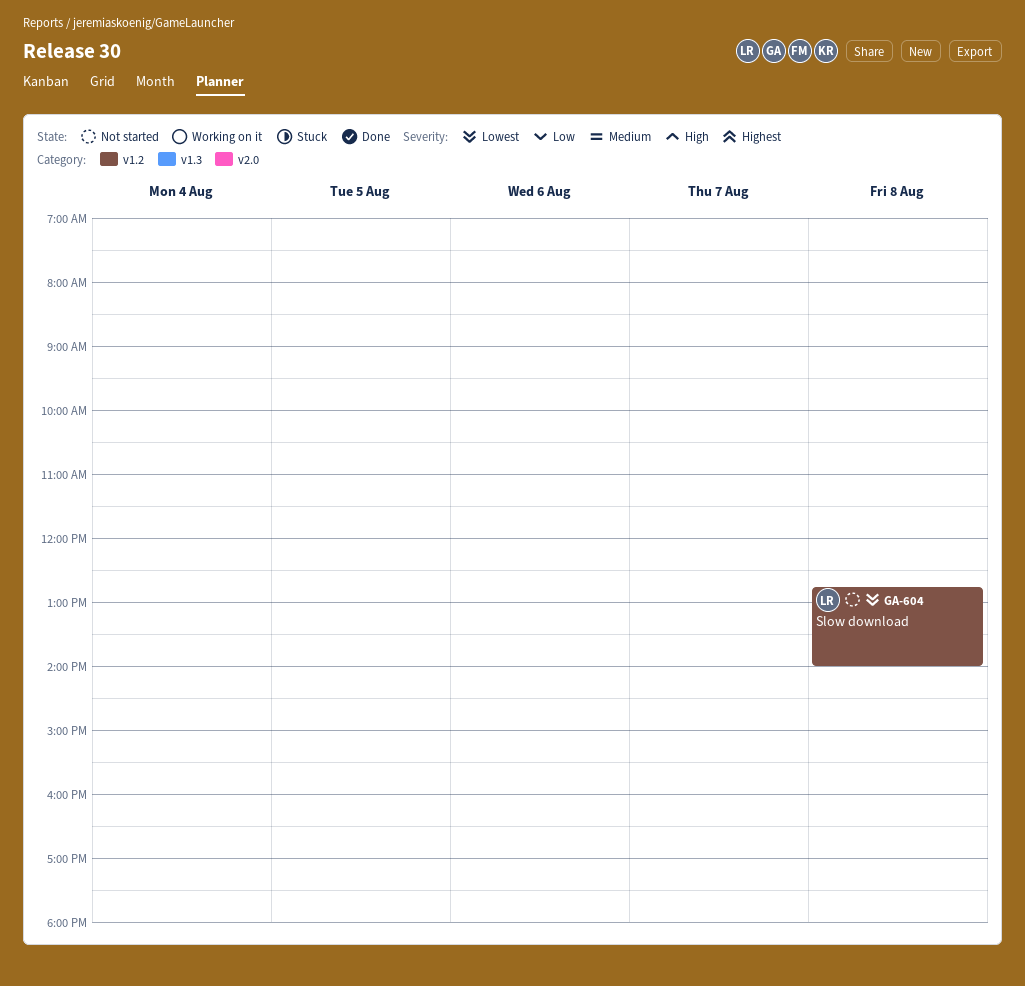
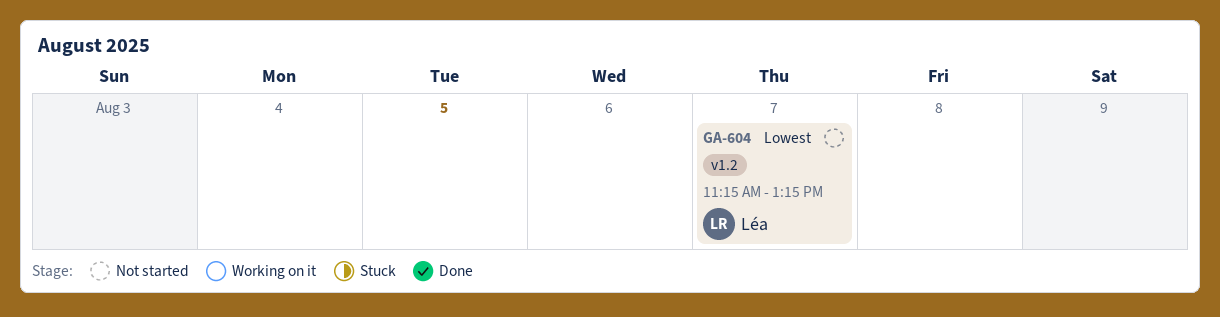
GA-604, day: Aug 8 -> Aug 7
GA-604, begins: 12:45 -> 11:15
GA-604, ends: 14:00 -> 13:15

